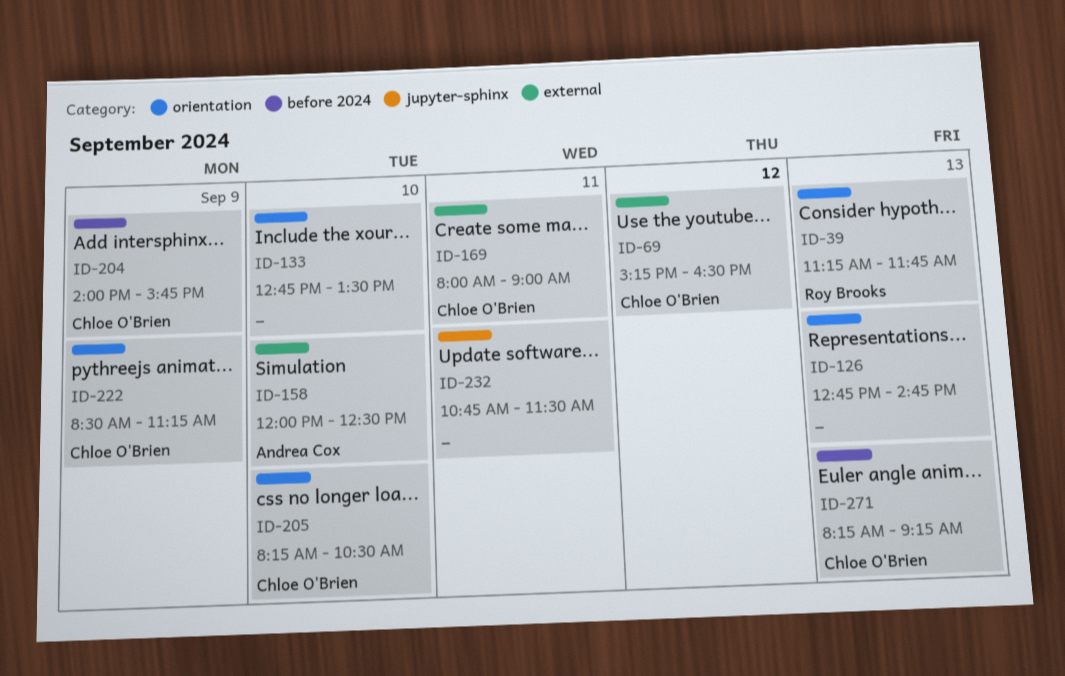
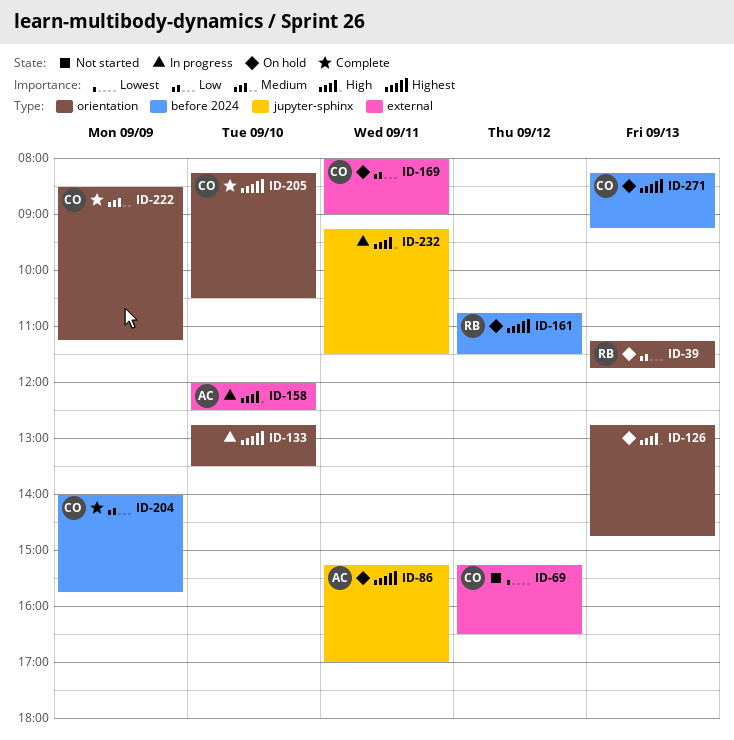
ID-86: none -> present
ID-161: none -> present
ID-232, begins: 10:45 -> 09:15

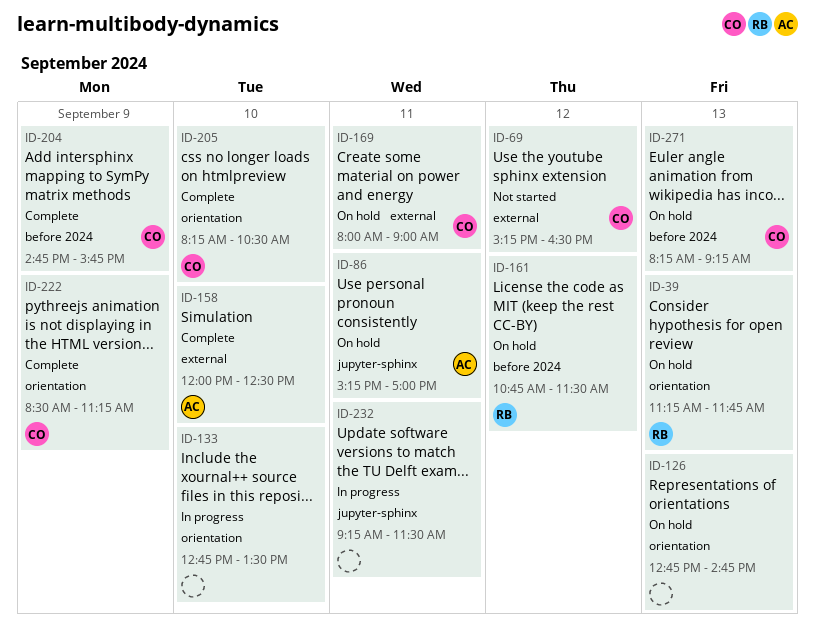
ID-158, status: In progress -> Complete
ID-204, begins: 14:00 -> 14:45

